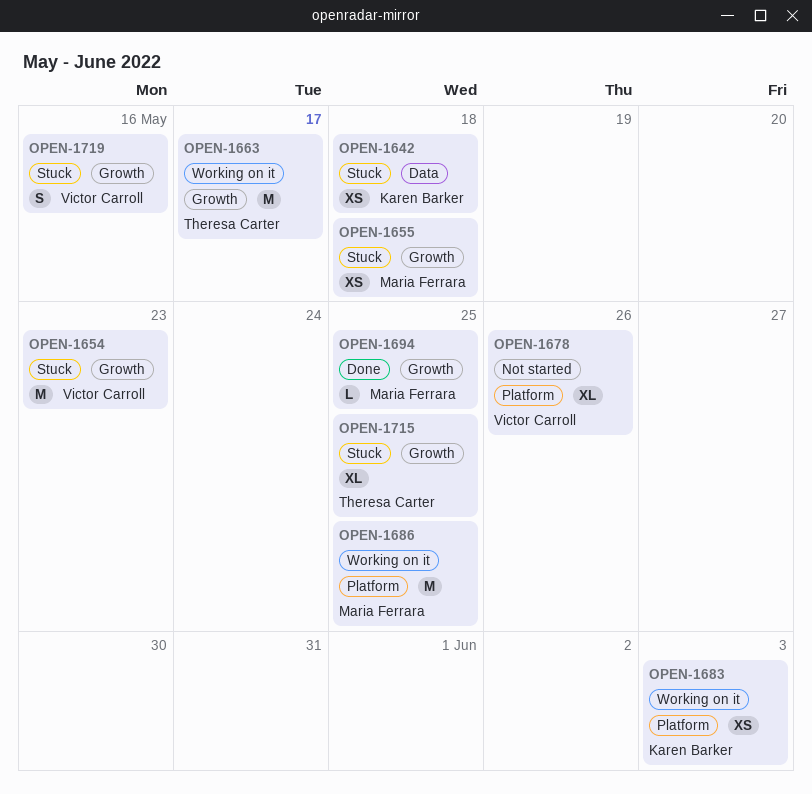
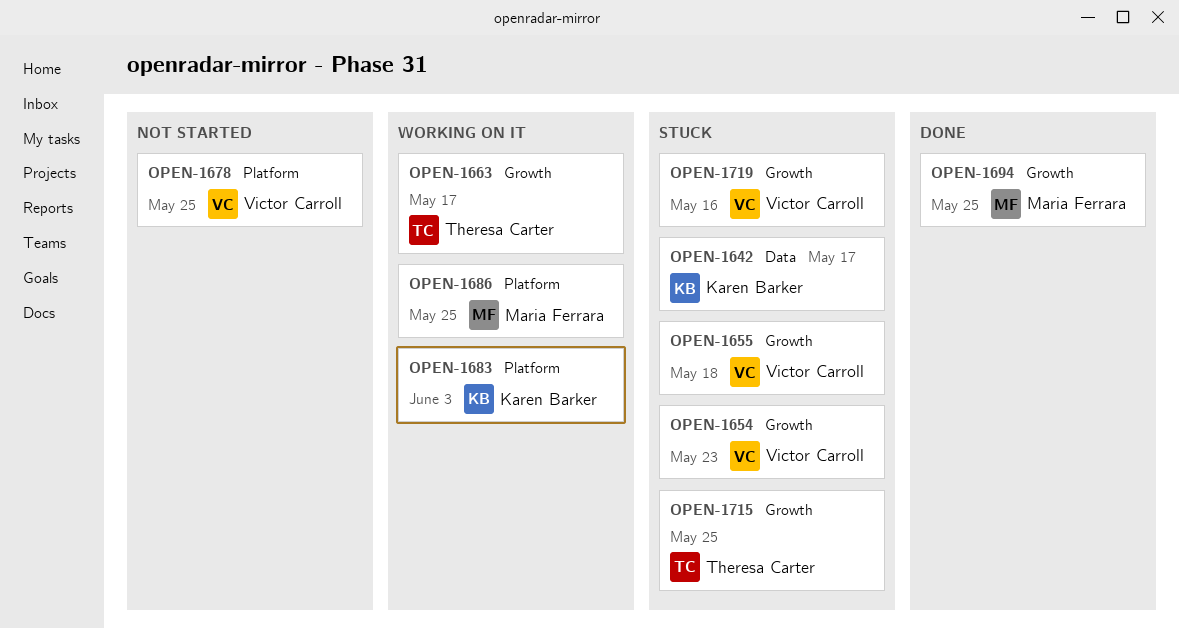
OPEN-1642, due: May 18 -> May 17
OPEN-1655, owner: Maria Ferrara -> Victor Carroll
OPEN-1678, due: May 26 -> May 25

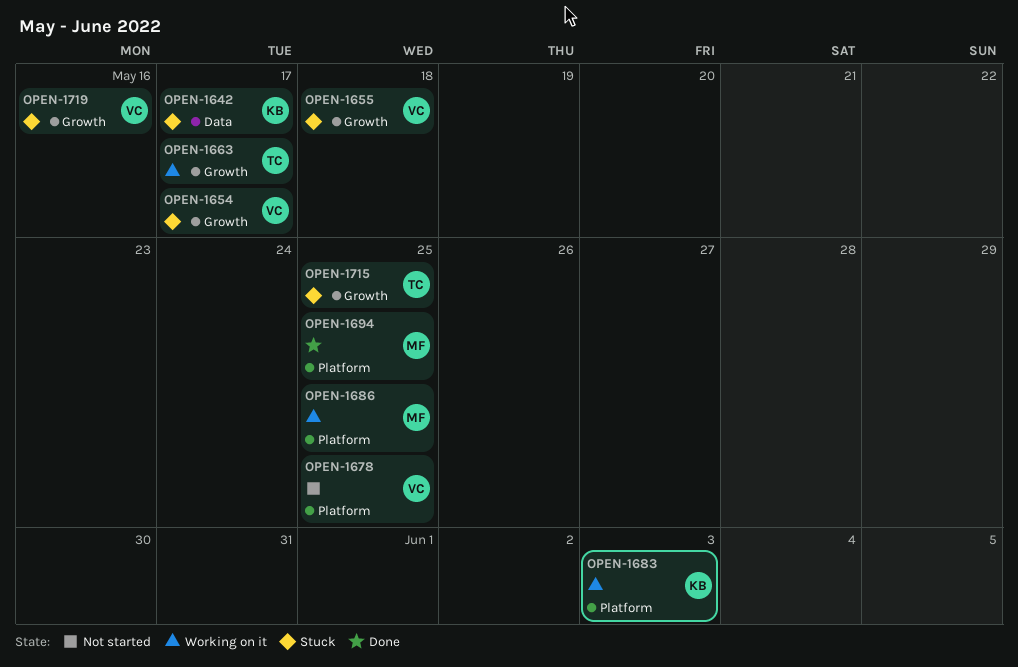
OPEN-1654, due: May 23 -> May 17
OPEN-1694, label: Growth -> Platform

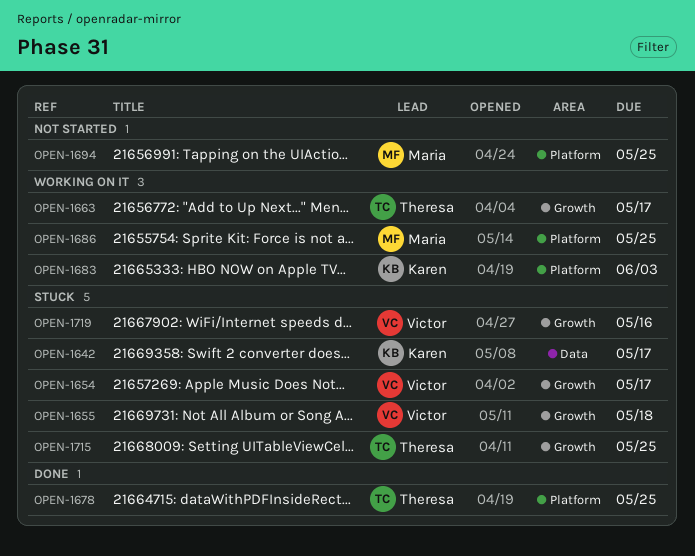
OPEN-1678, status: Not started -> Done
OPEN-1678, owner: Victor -> Theresa
OPEN-1694, status: Done -> Not started

